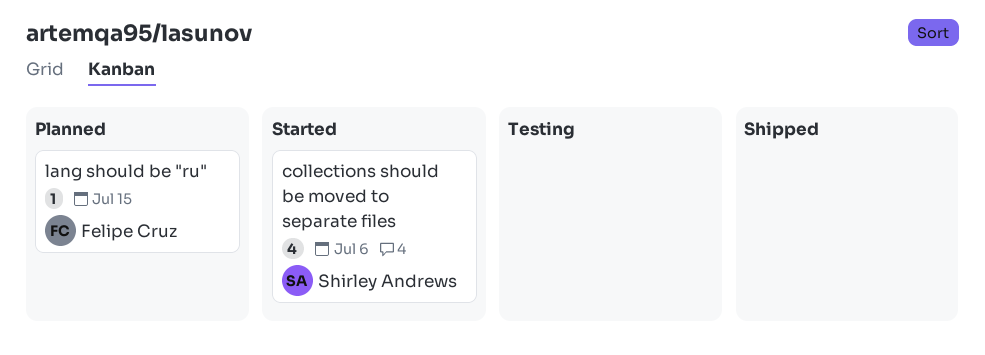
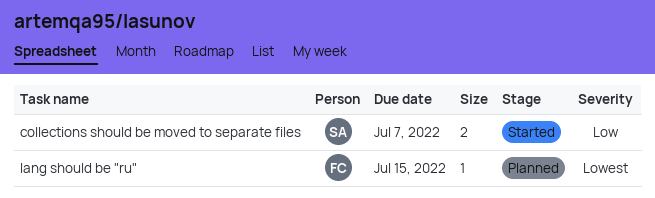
collections should be moved to separate files, estimate: 4 -> 2
collections should be moved to separate files, due: Jul 6 -> Jul 7

